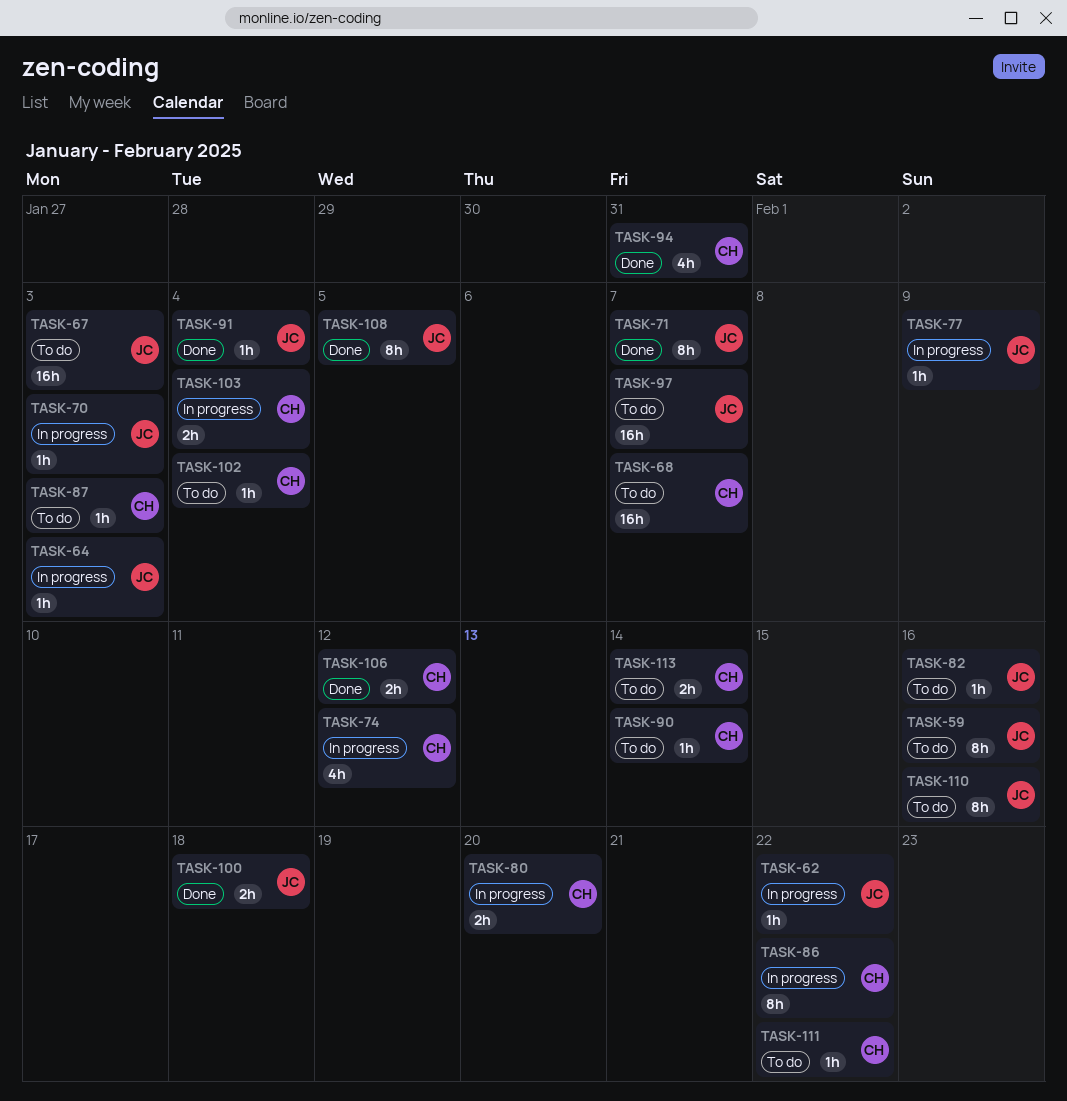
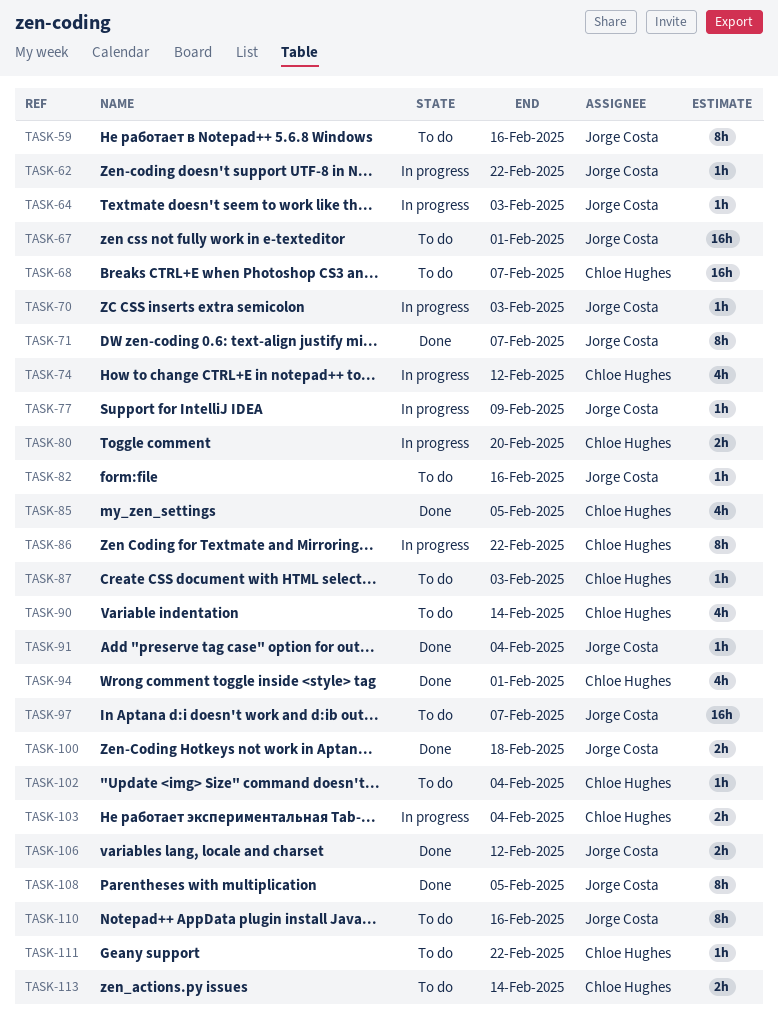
TASK-67, due: Feb 3 -> Feb 1
TASK-85: none -> present
TASK-90, estimate: 1h -> 4h
TASK-94, due: Jan 31 -> Feb 1
TASK-106, owner: Chloe Hughes -> Jorge Costa

